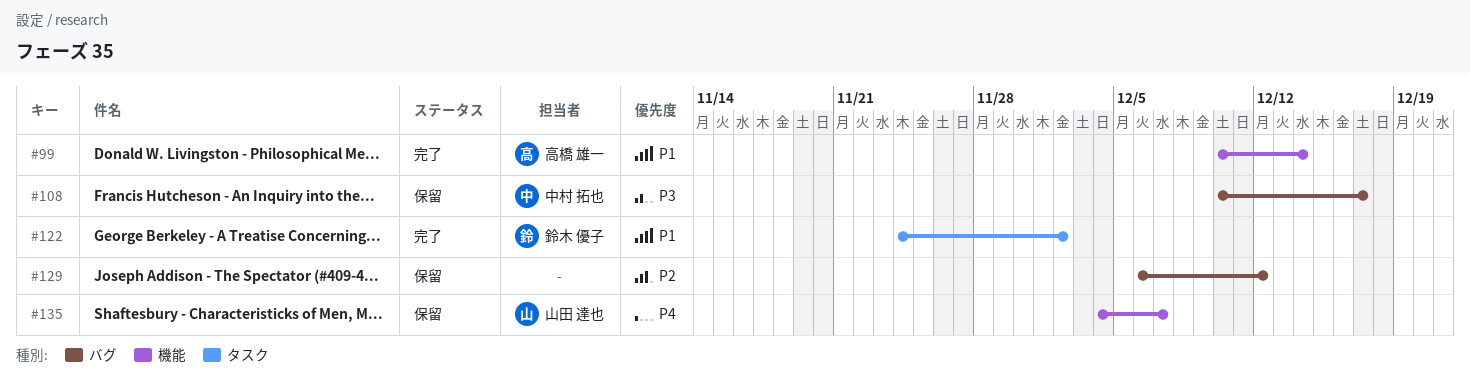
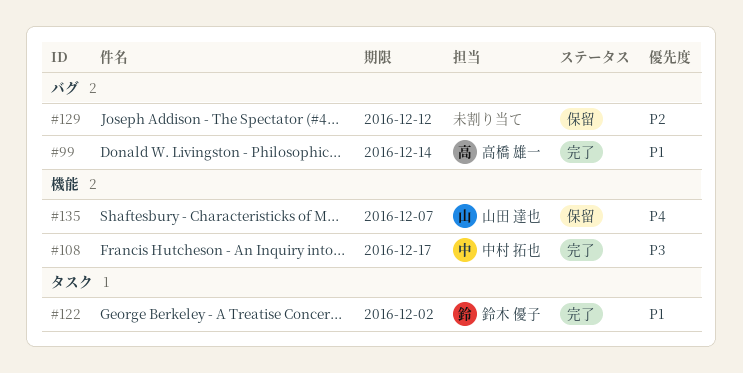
#99, label: 機能 -> バグ
#108, status: 保留 -> 完了
#108, label: バグ -> 機能

